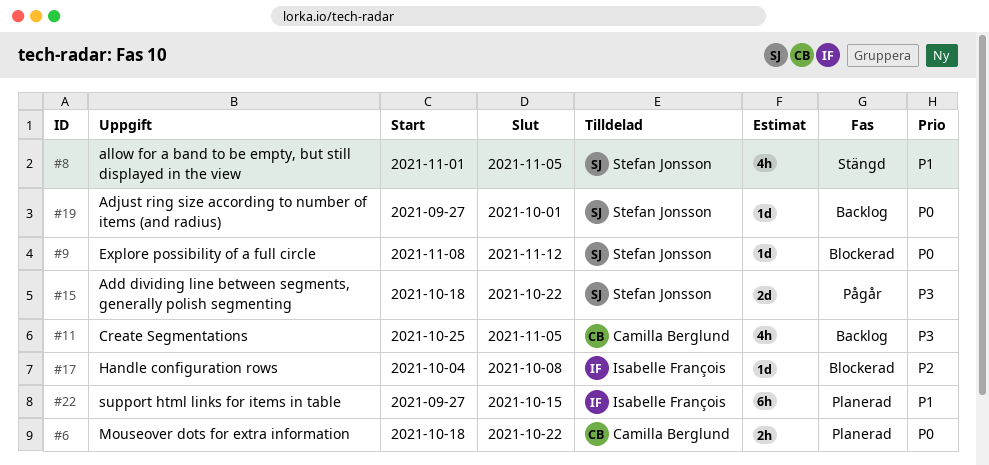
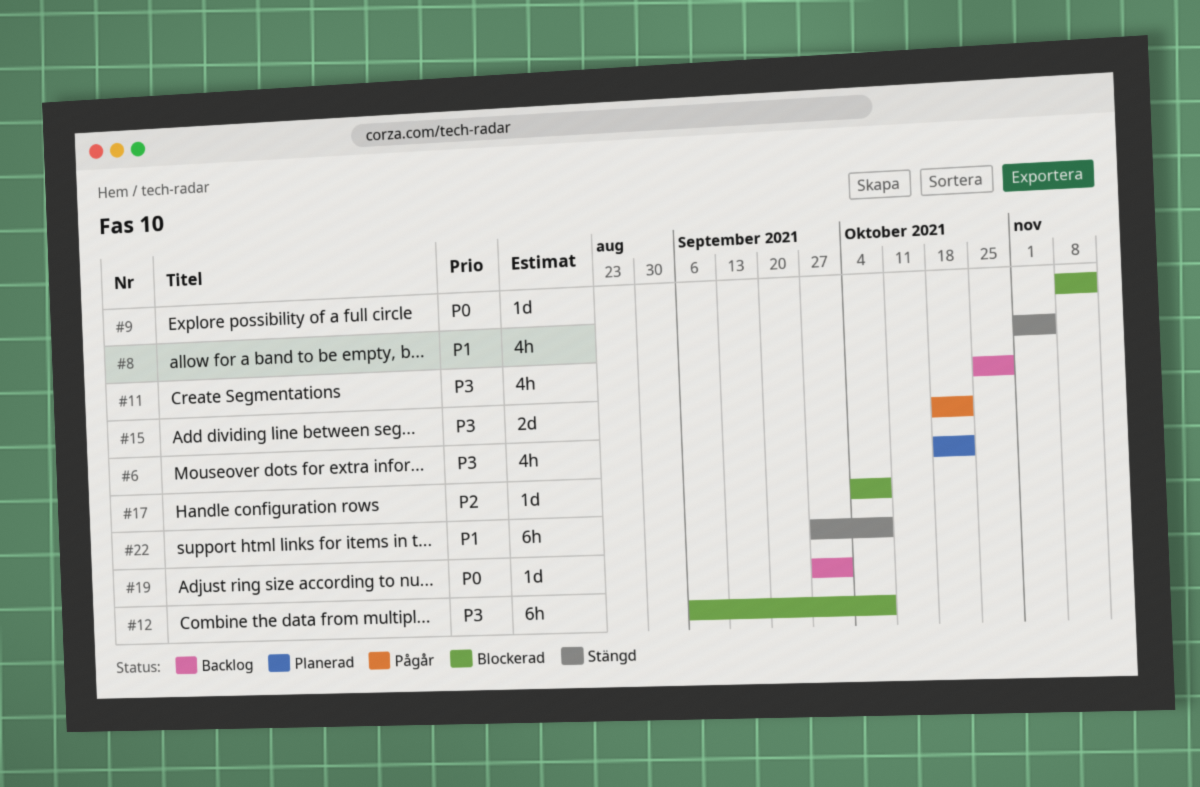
#6, priority: P0 -> P3
#6, estimate: 2h -> 4h
#11, due: Nov 5 -> Oct 29
#12: none -> present
#22, status: Planerad -> Stängd
#22, due: Oct 15 -> Oct 8

